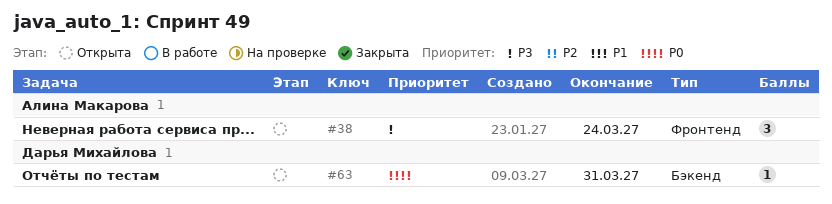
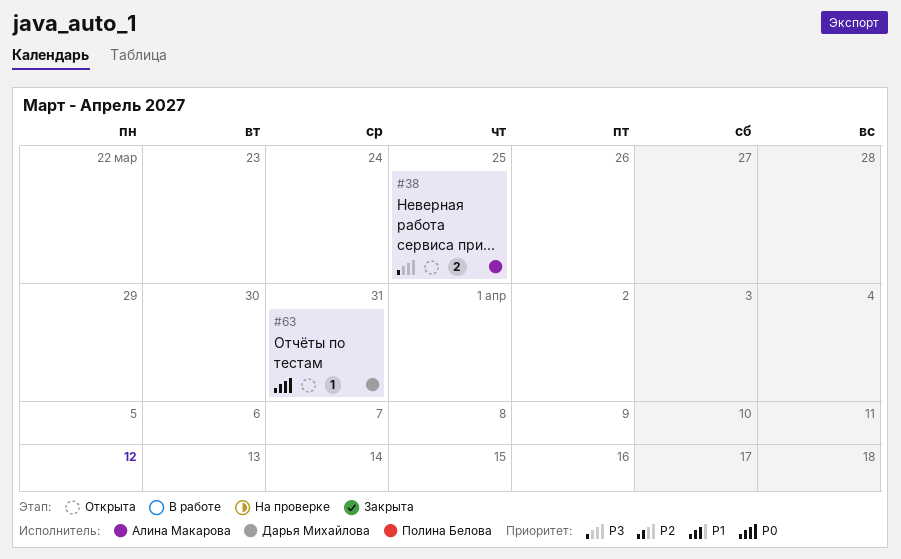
#38, estimate: 3 -> 2
#38, due: Mar 24 -> Mar 25

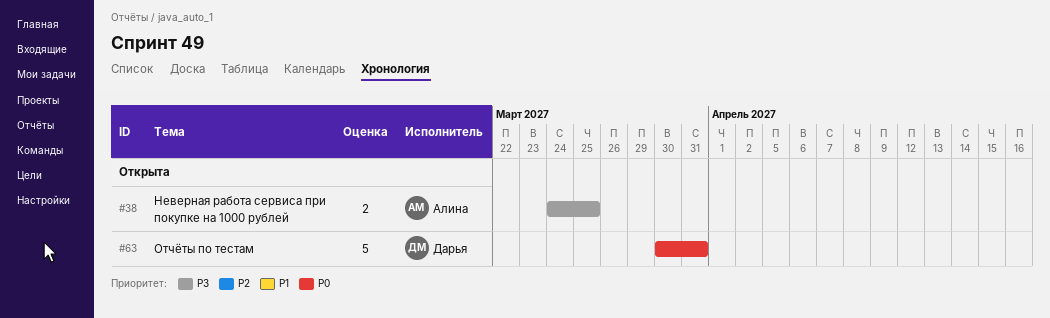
#63, estimate: 1 -> 5

